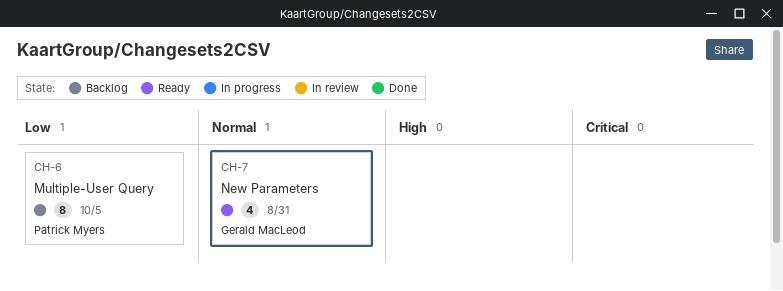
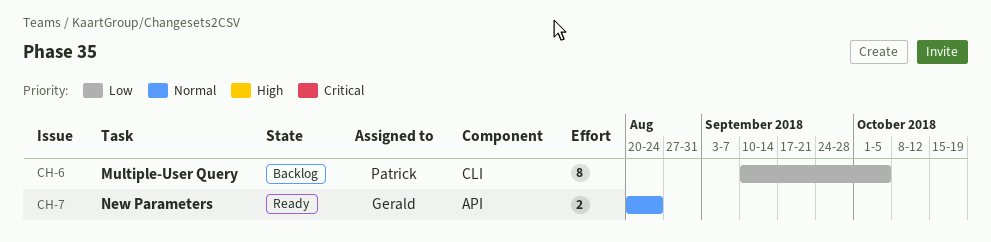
CH-7, estimate: 4 -> 2
CH-7, due: Aug 31 -> Aug 24

